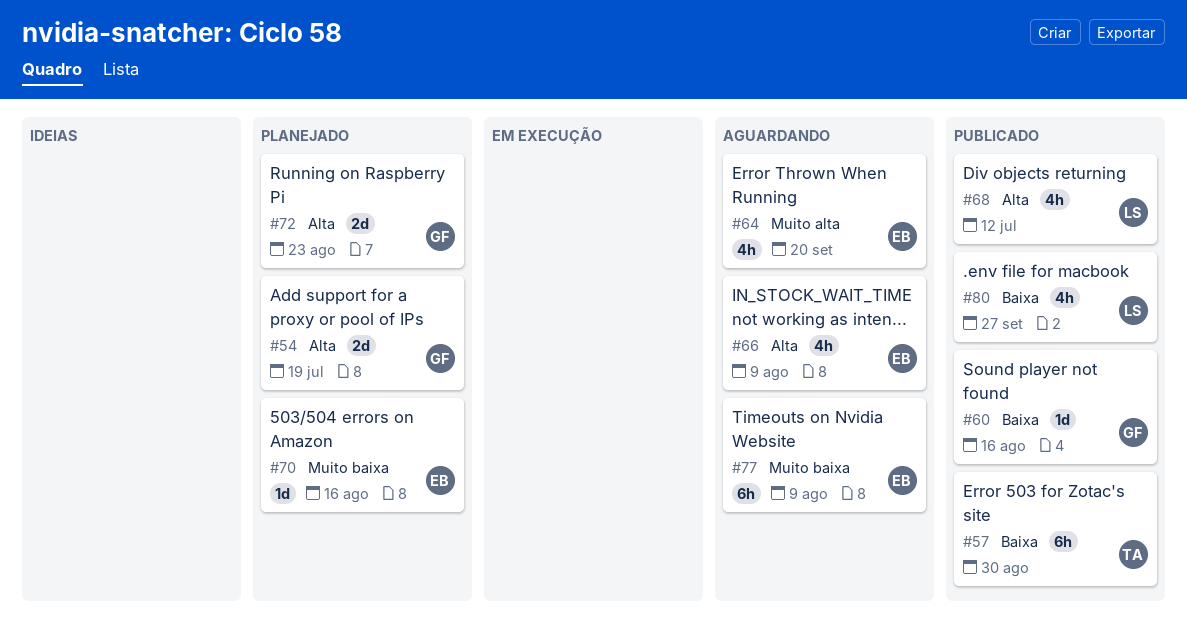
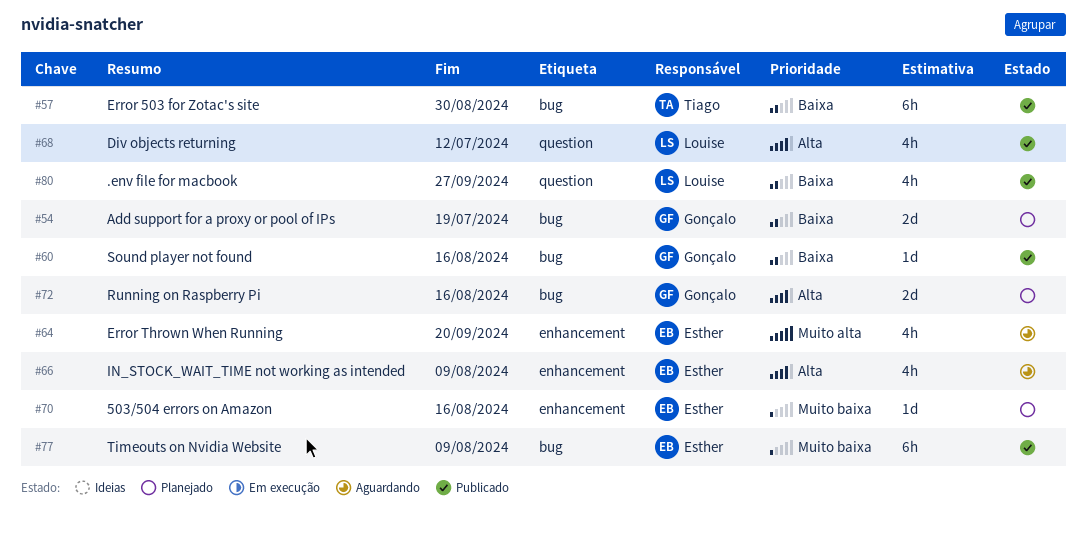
#54, priority: Alta -> Baixa
#72, due: Aug 23 -> Aug 16
#77, status: Aguardando -> Publicado

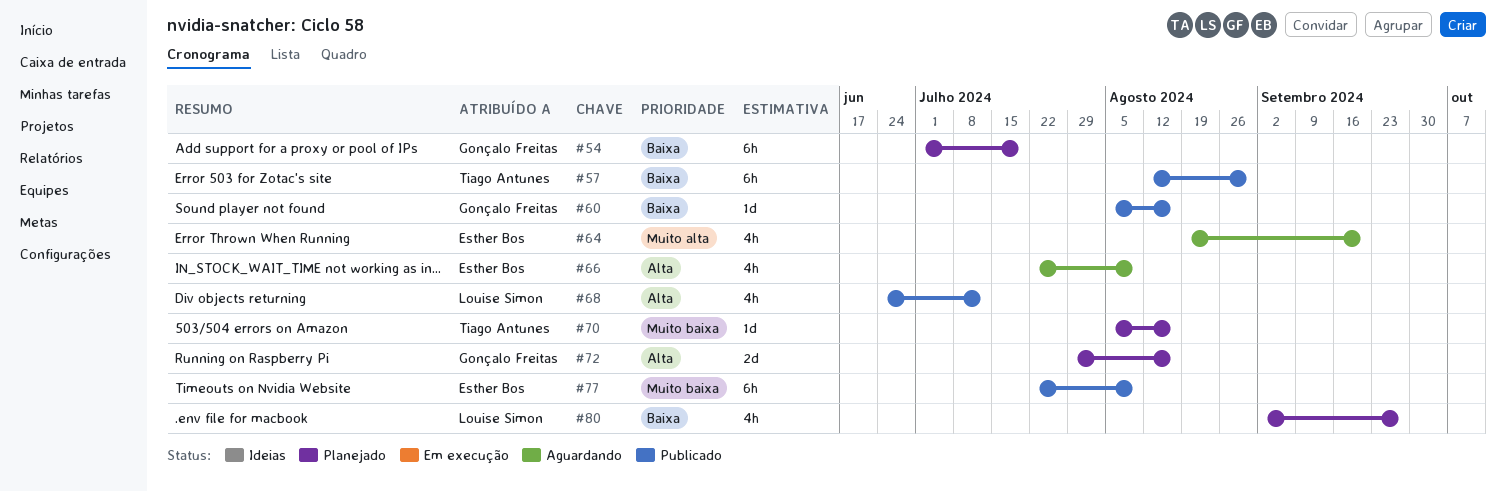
#54, estimate: 2d -> 6h
#70, owner: Esther Bos -> Tiago Antunes
#80, status: Publicado -> Planejado

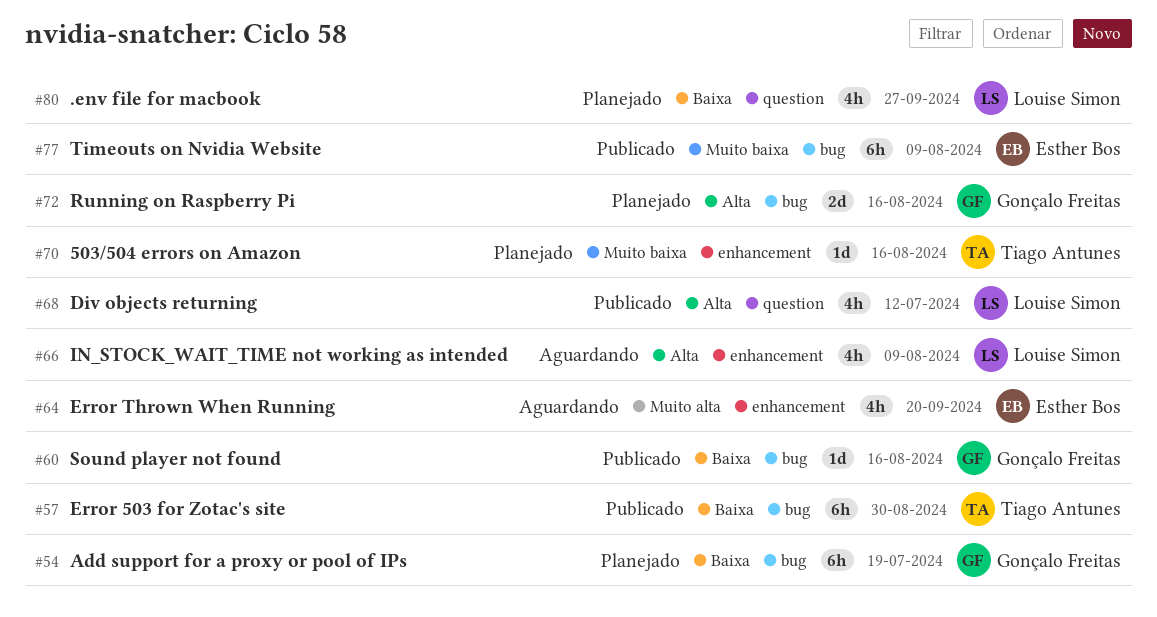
#66, owner: Esther Bos -> Louise Simon

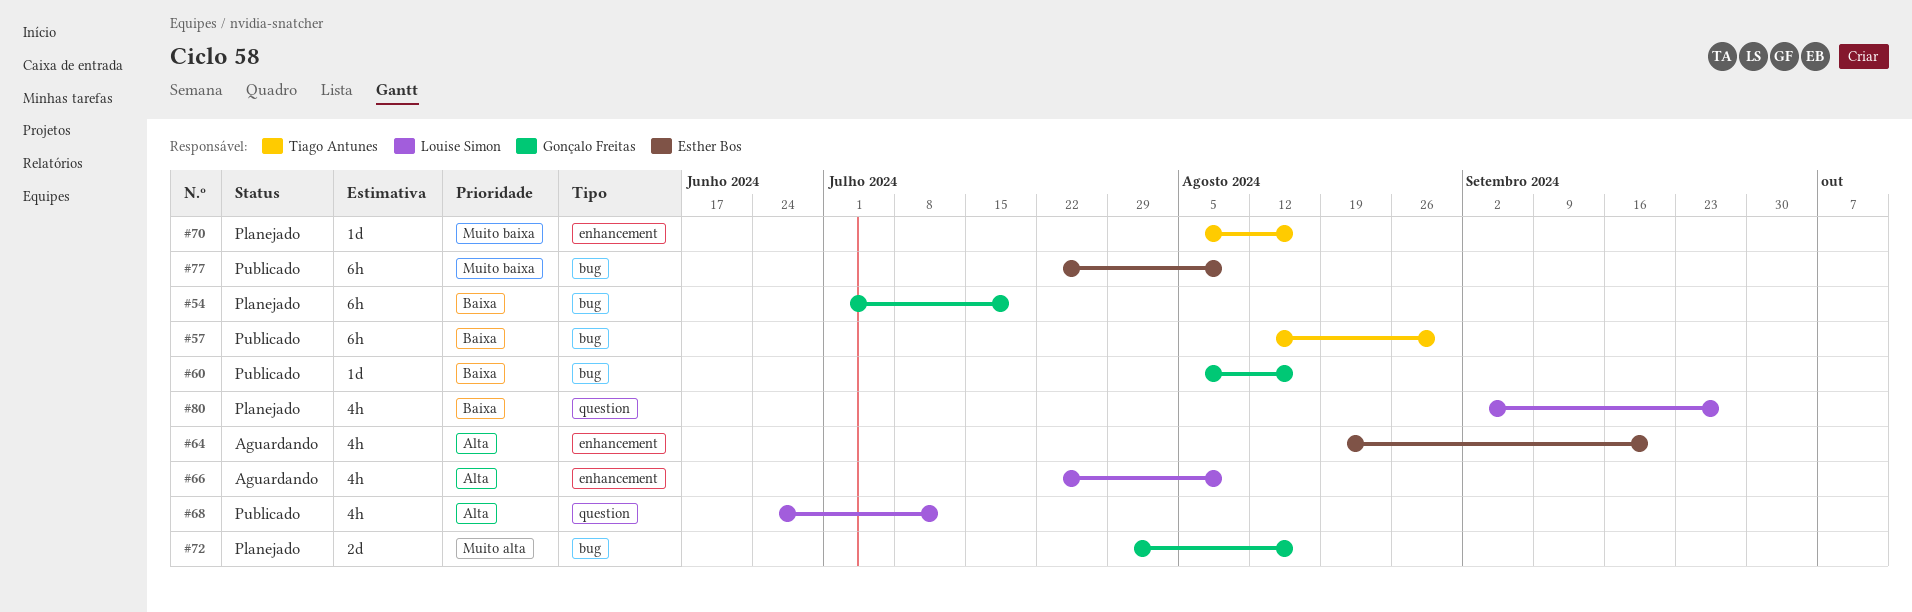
#64, priority: Muito alta -> Alta
#72, priority: Alta -> Muito alta

